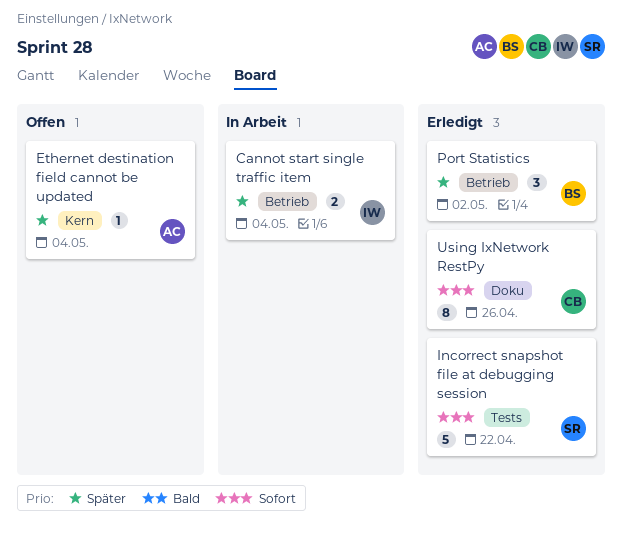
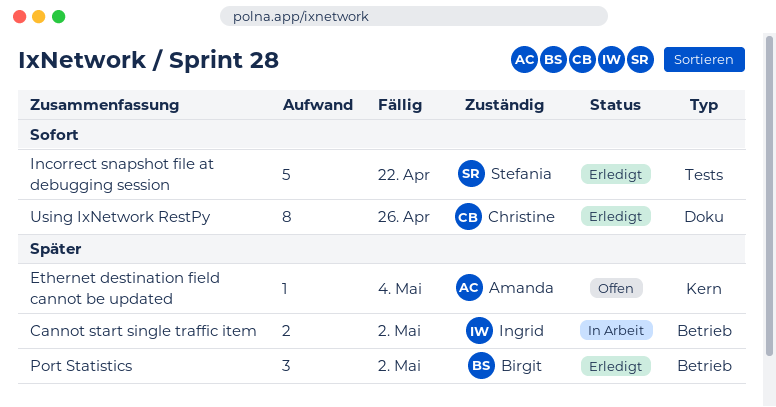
Cannot start single traffic item, due: May 4 -> May 2

